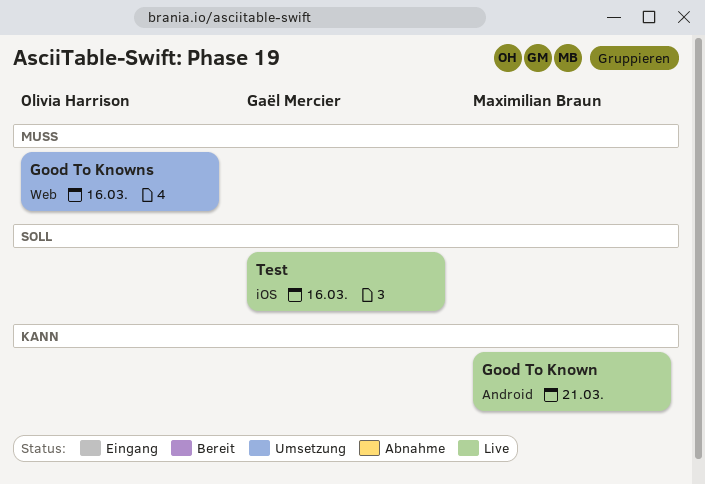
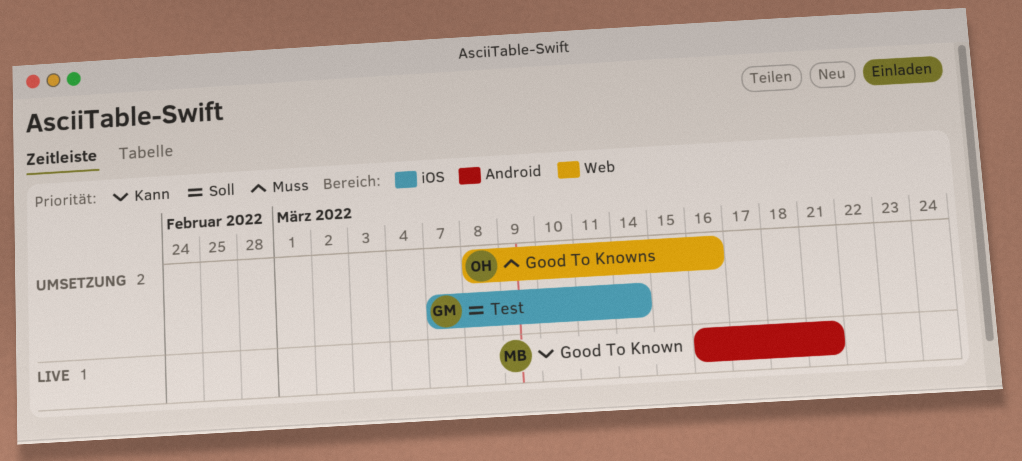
Test, status: Live -> Umsetzung
Test, due: Mar 16 -> Mar 14

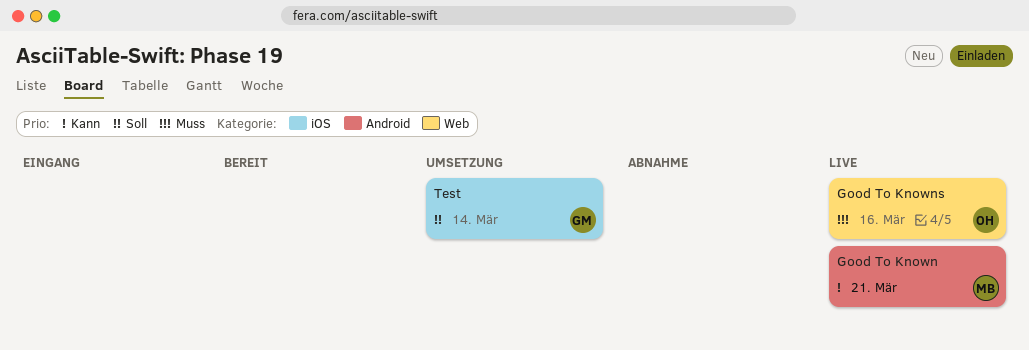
Good To Knowns, status: Umsetzung -> Live

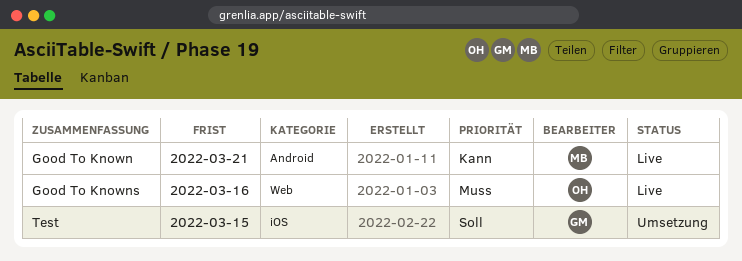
Test, due: Mar 14 -> Mar 15

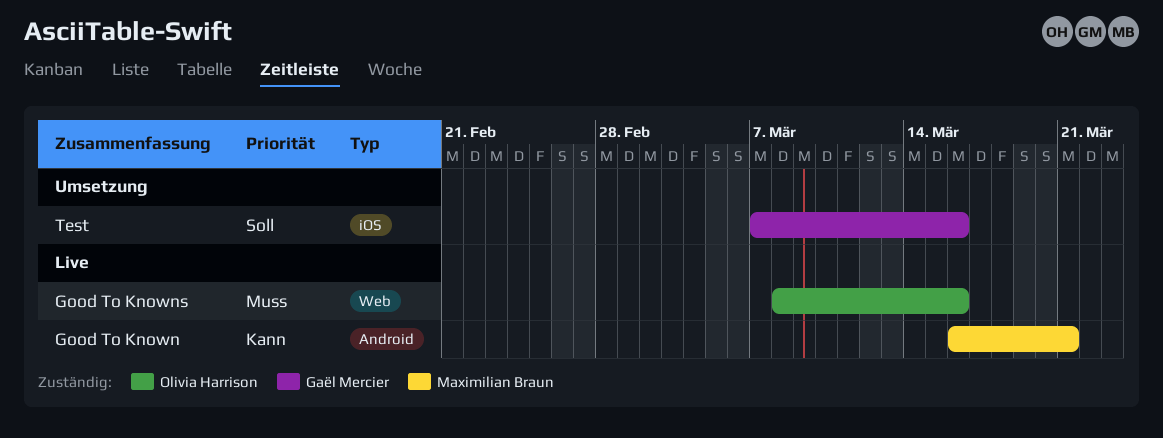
Test, due: Mar 15 -> Mar 16

